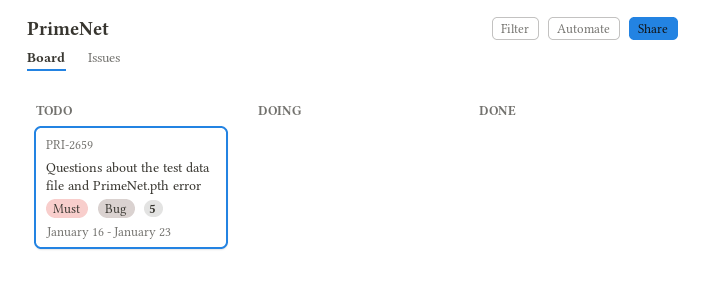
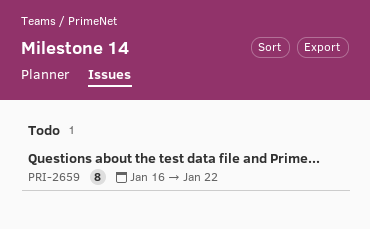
PRI-2659, estimate: 5 -> 8
PRI-2659, due: Jan 23 -> Jan 22

